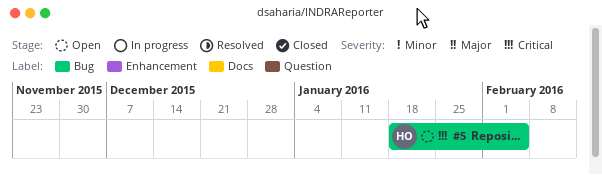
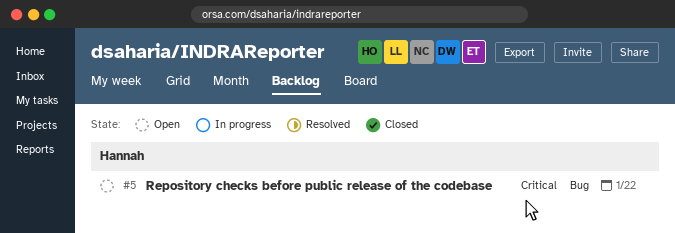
#5, due: Feb 5 -> Jan 22

